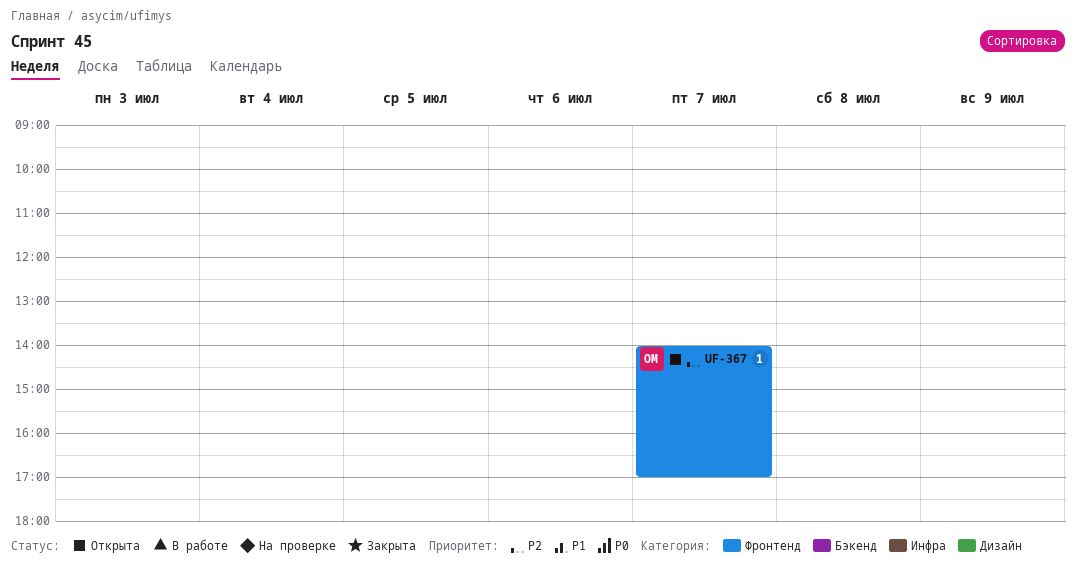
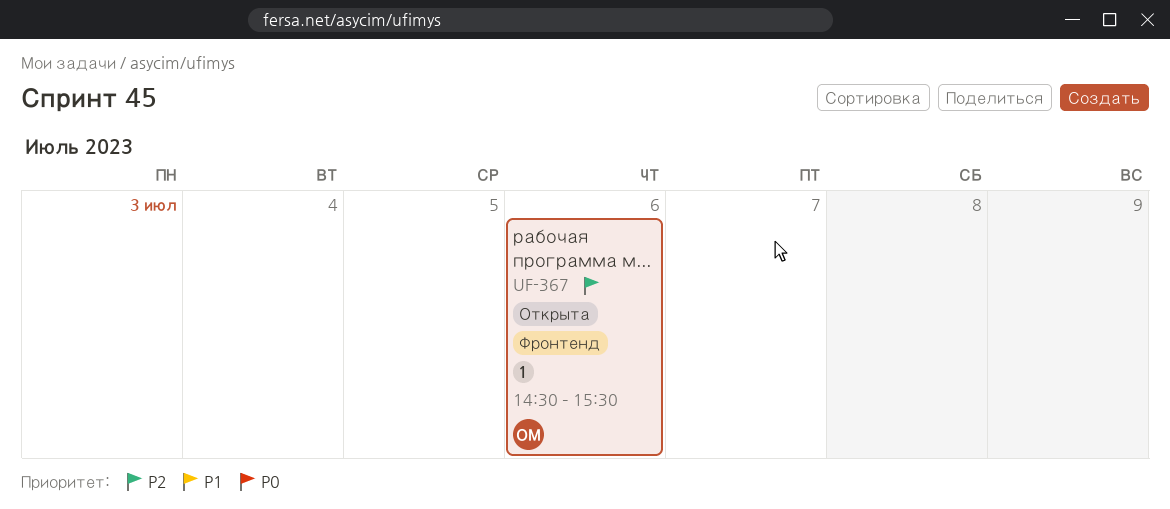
UF-367, day: Jul 7 -> Jul 6
UF-367, begins: 14:00 -> 14:30
UF-367, ends: 17:00 -> 15:30

